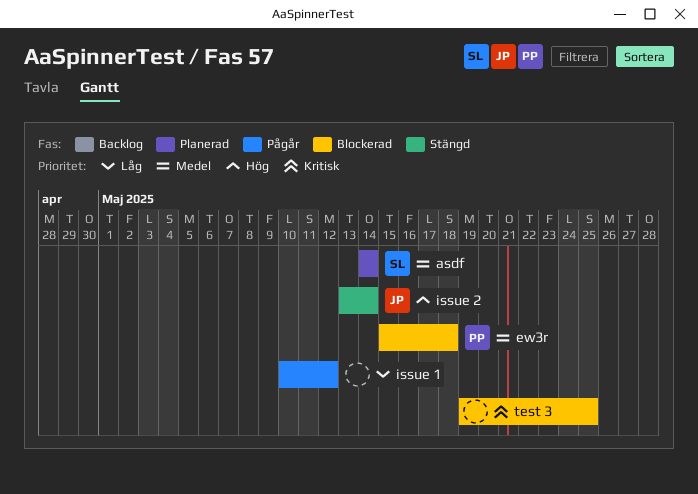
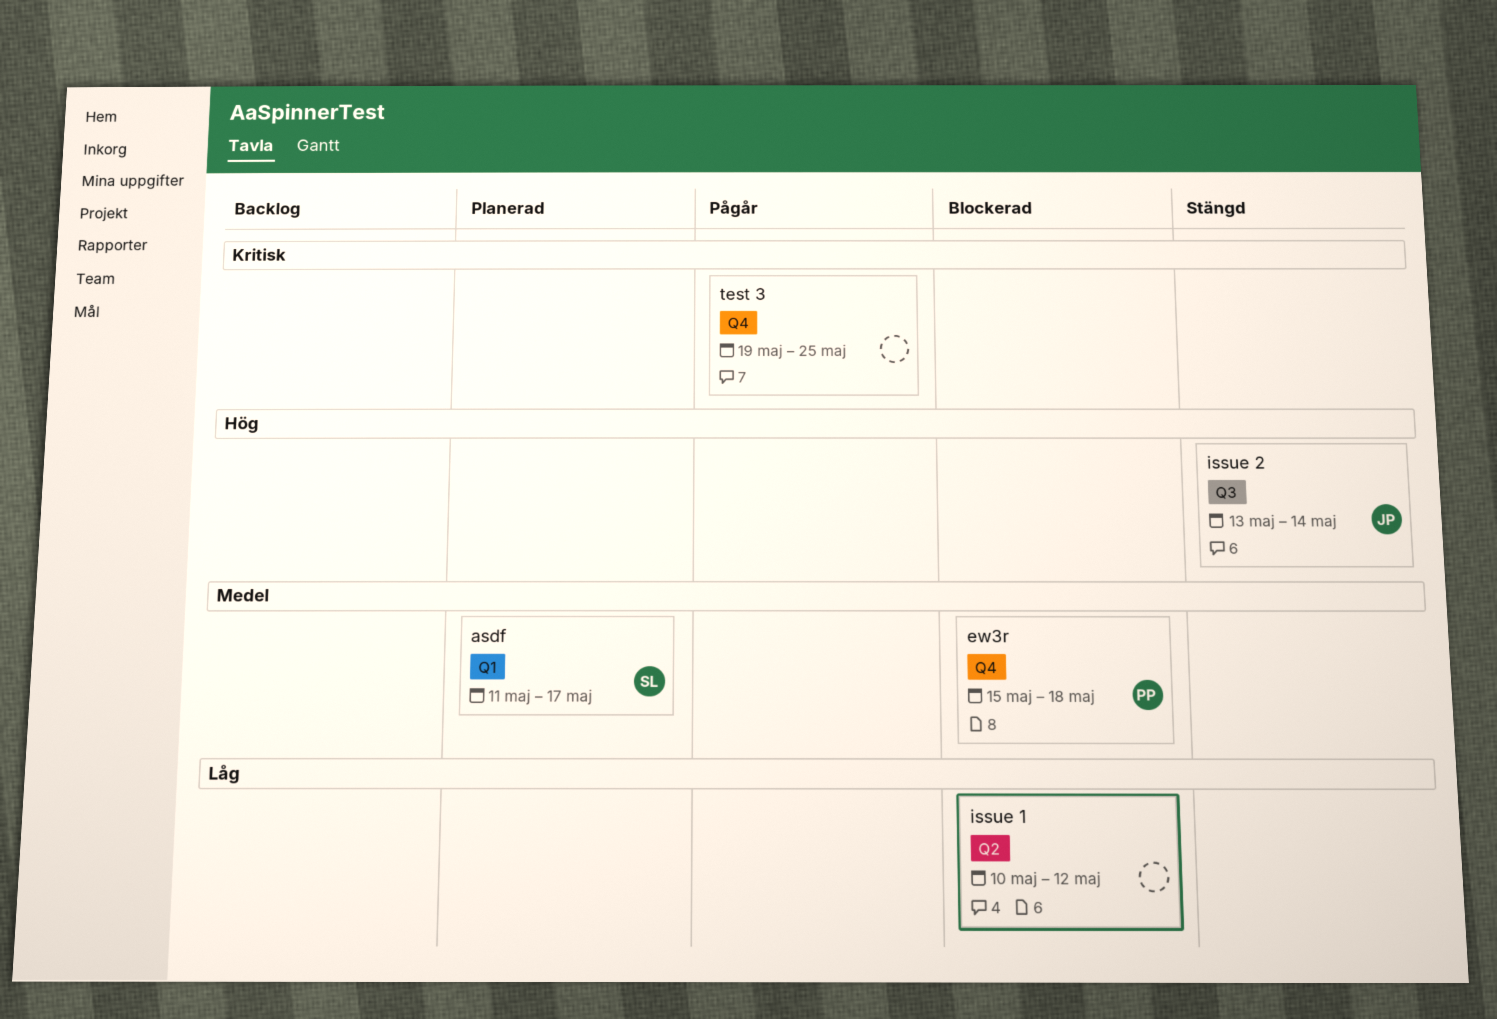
asdf, start: May 14 -> May 11
asdf, due: May 14 -> May 17
issue 1, status: Pågår -> Blockerad
test 3, status: Blockerad -> Pågår

